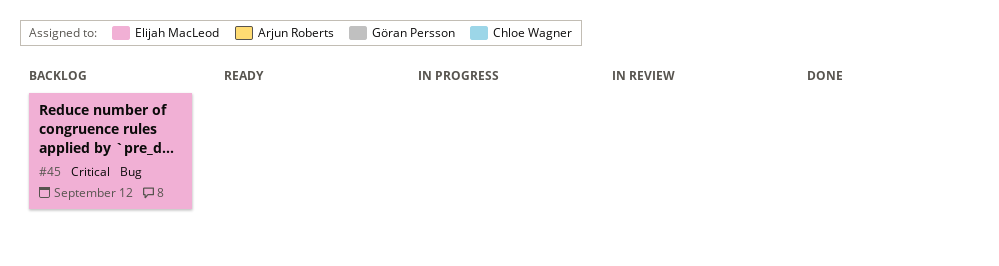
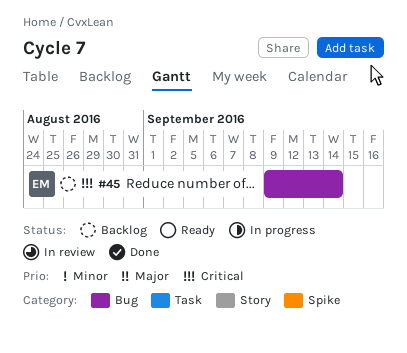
#45, due: Sep 12 -> Sep 14

